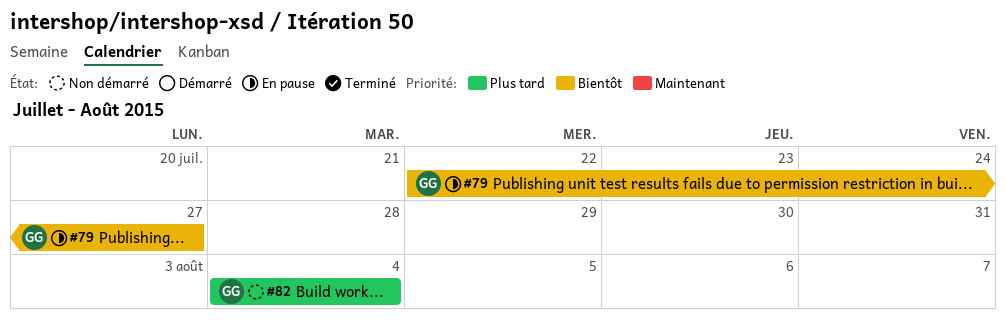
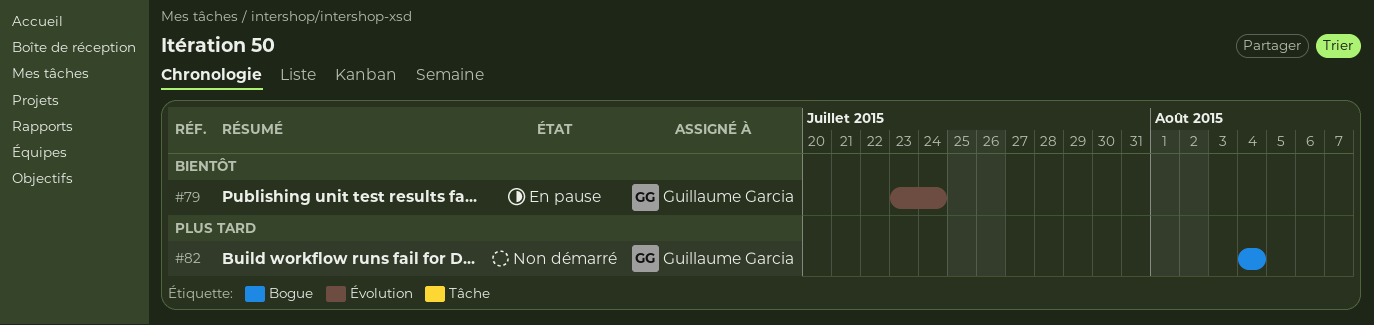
#79, start: Jul 22 -> Jul 23
#79, due: Jul 27 -> Jul 24

